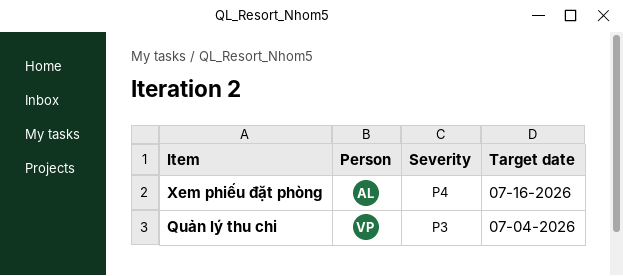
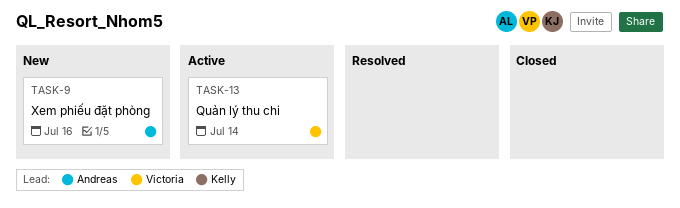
Quản lý thu chi, due: Jul 4 -> Jul 14

